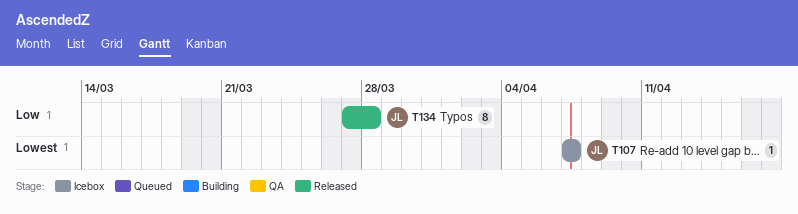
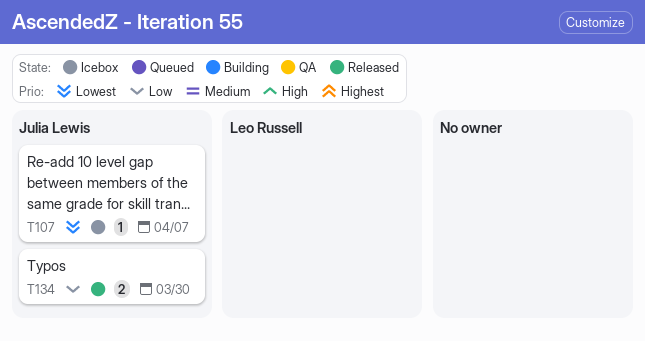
T134, estimate: 8 -> 2
T134, due: Mar 28 -> Mar 30

